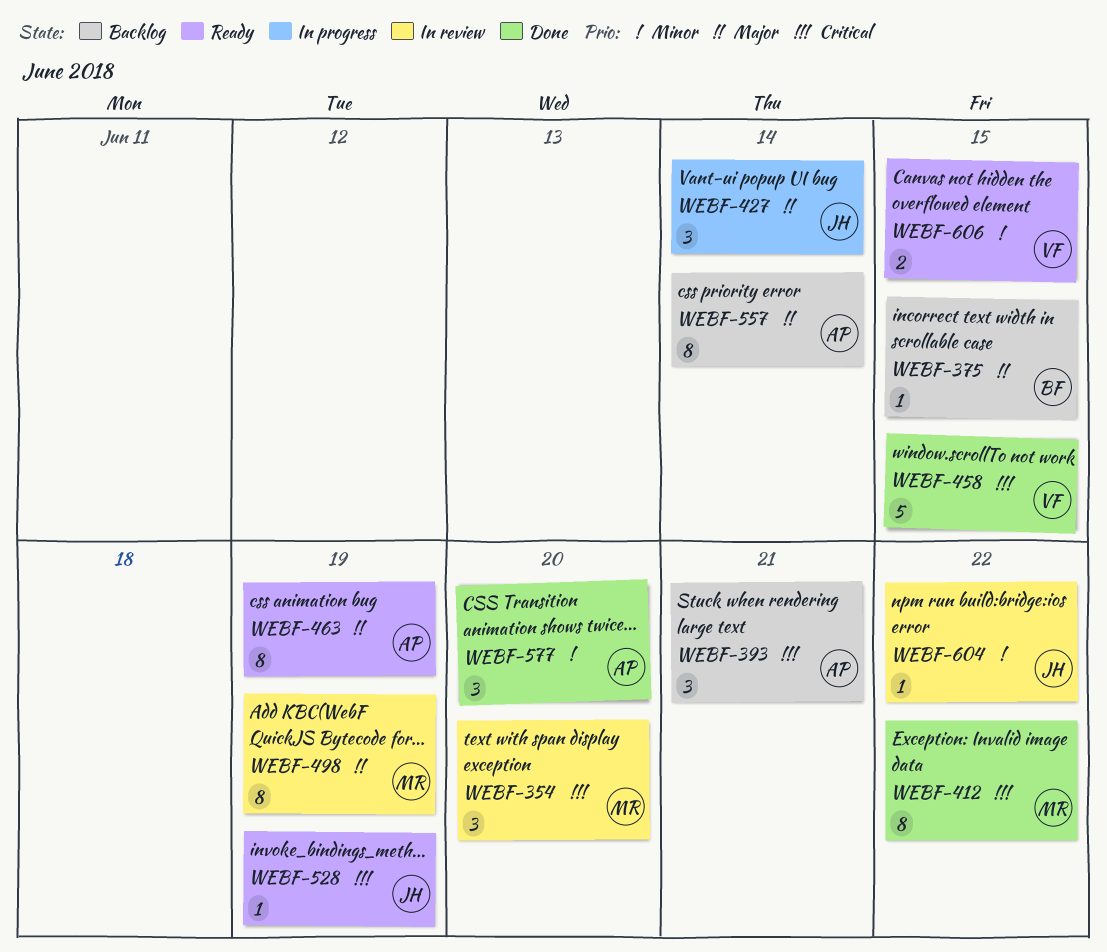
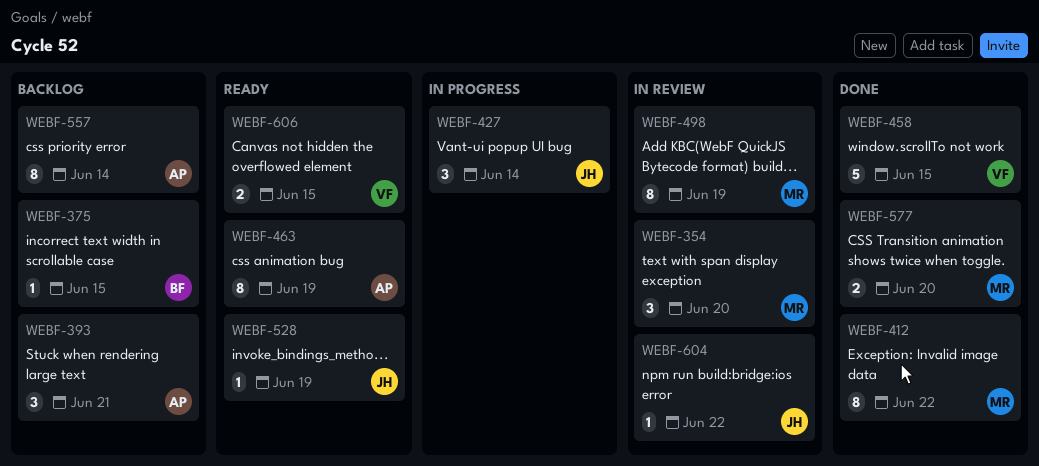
WEBF-577, owner: AP -> MR
WEBF-577, estimate: 3 -> 2

